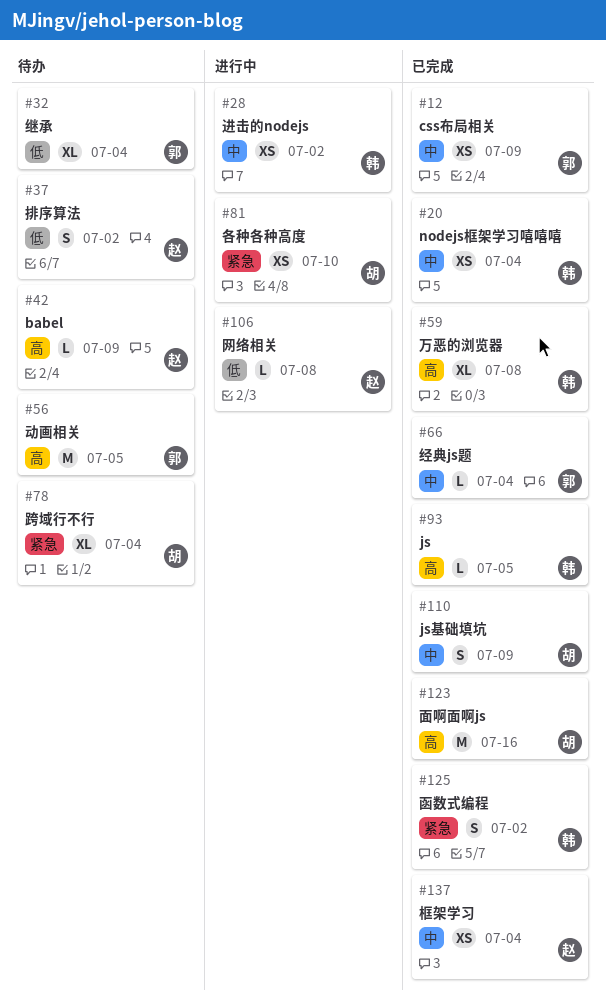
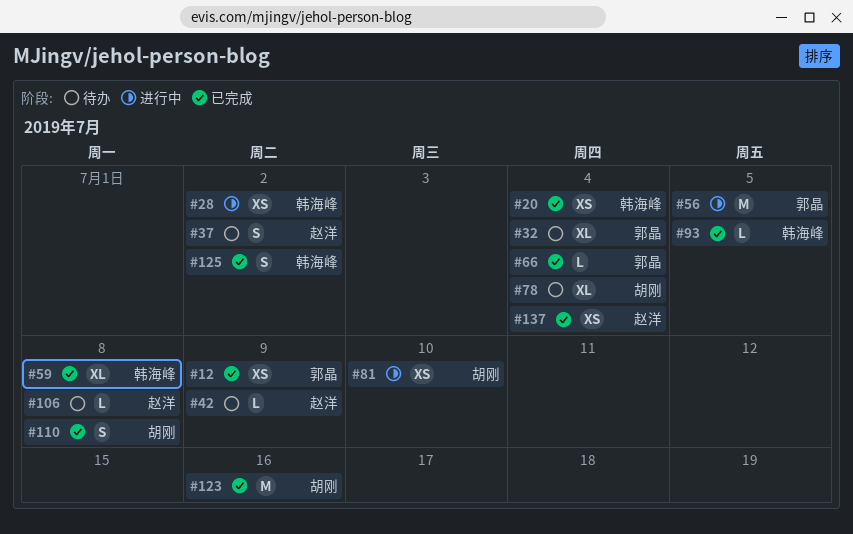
#56, status: 待办 -> 进行中
#106, status: 进行中 -> 待办
#110, due: Jul 9 -> Jul 8

